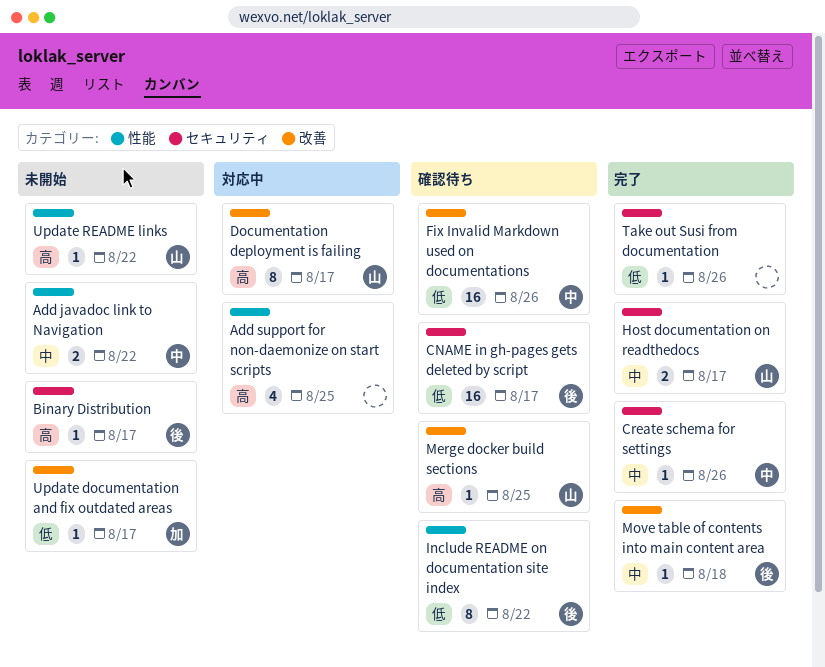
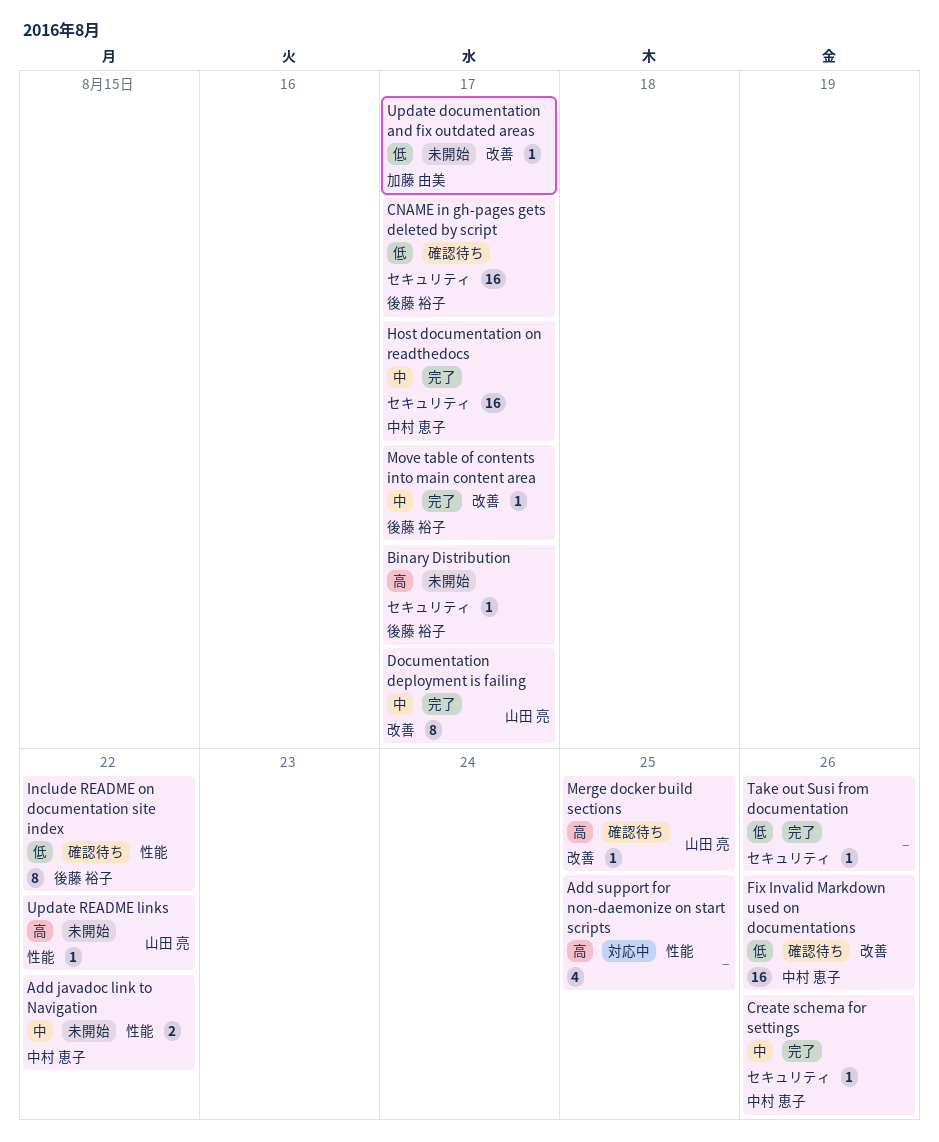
Documentation deployment is failing, status: 対応中 -> 完了
Documentation deployment is failing, priority: 高 -> 中
Host documentation on readthedocs, owner: 山田 亮 -> 中村 恵子
Host documentation on readthedocs, estimate: 2 -> 16
Move table of contents into main content area, due: Aug 18 -> Aug 17

